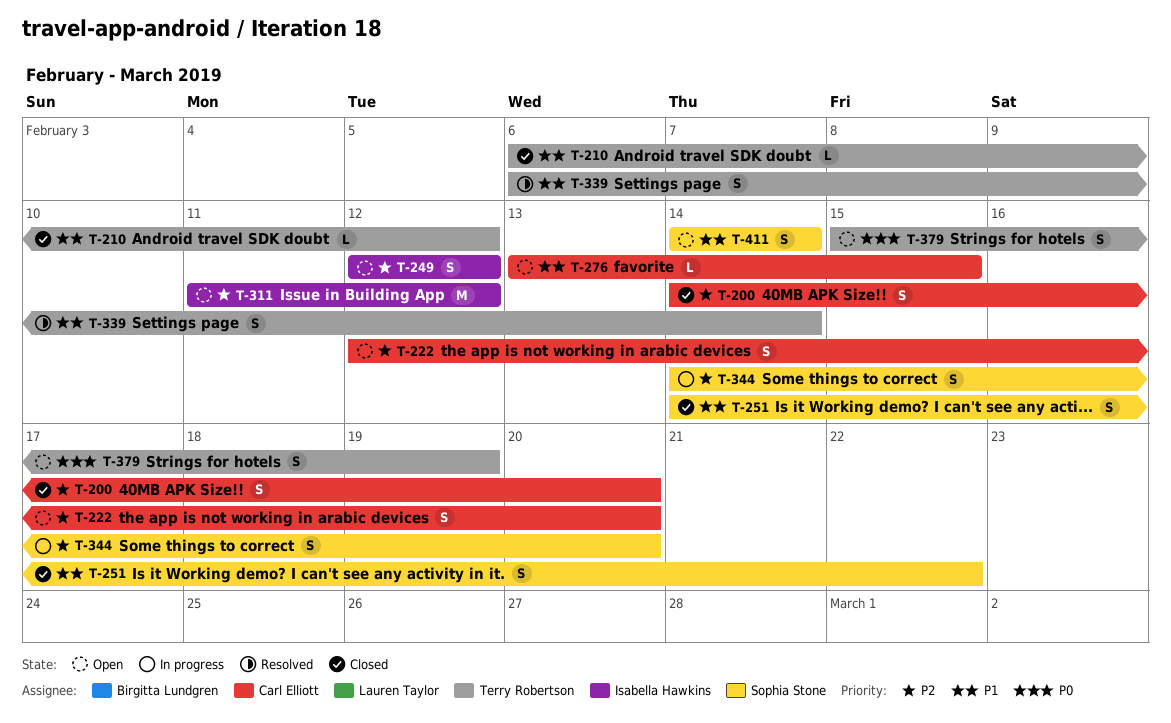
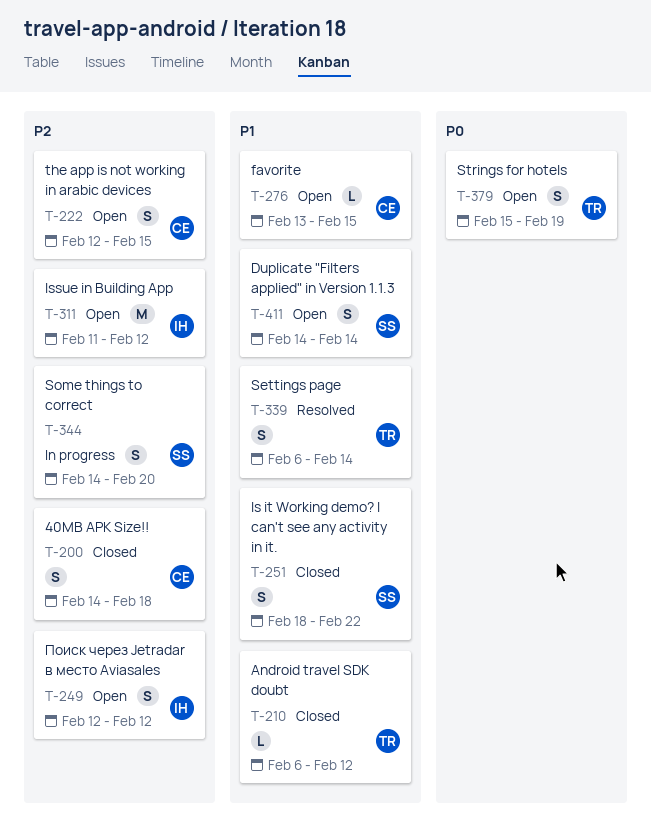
T-200, due: Feb 20 -> Feb 18
T-222, due: Feb 20 -> Feb 15
T-251, start: Feb 14 -> Feb 18

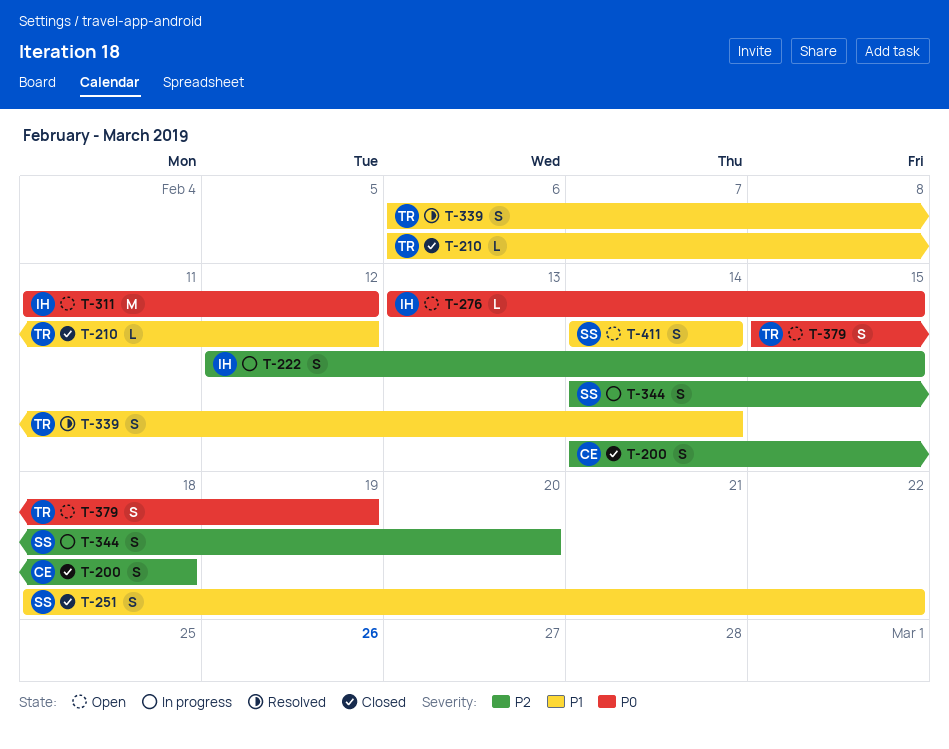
T-222, status: Open -> In progress
T-222, owner: CE -> IH
T-249: present -> none
T-276, owner: CE -> IH
T-276, priority: P1 -> P0
T-311, priority: P2 -> P0

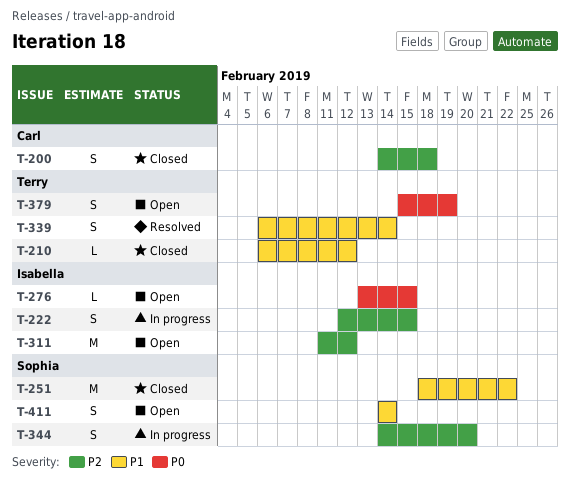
T-251, estimate: S -> M
T-311, priority: P0 -> P2

